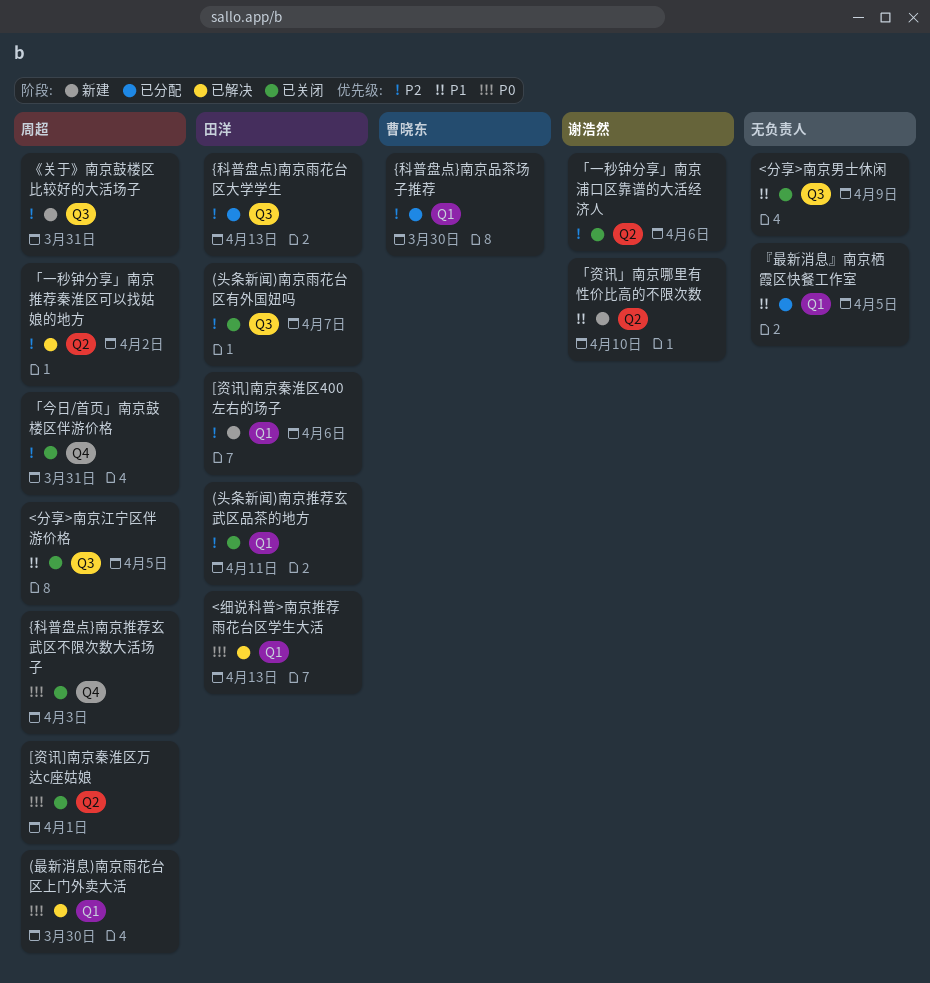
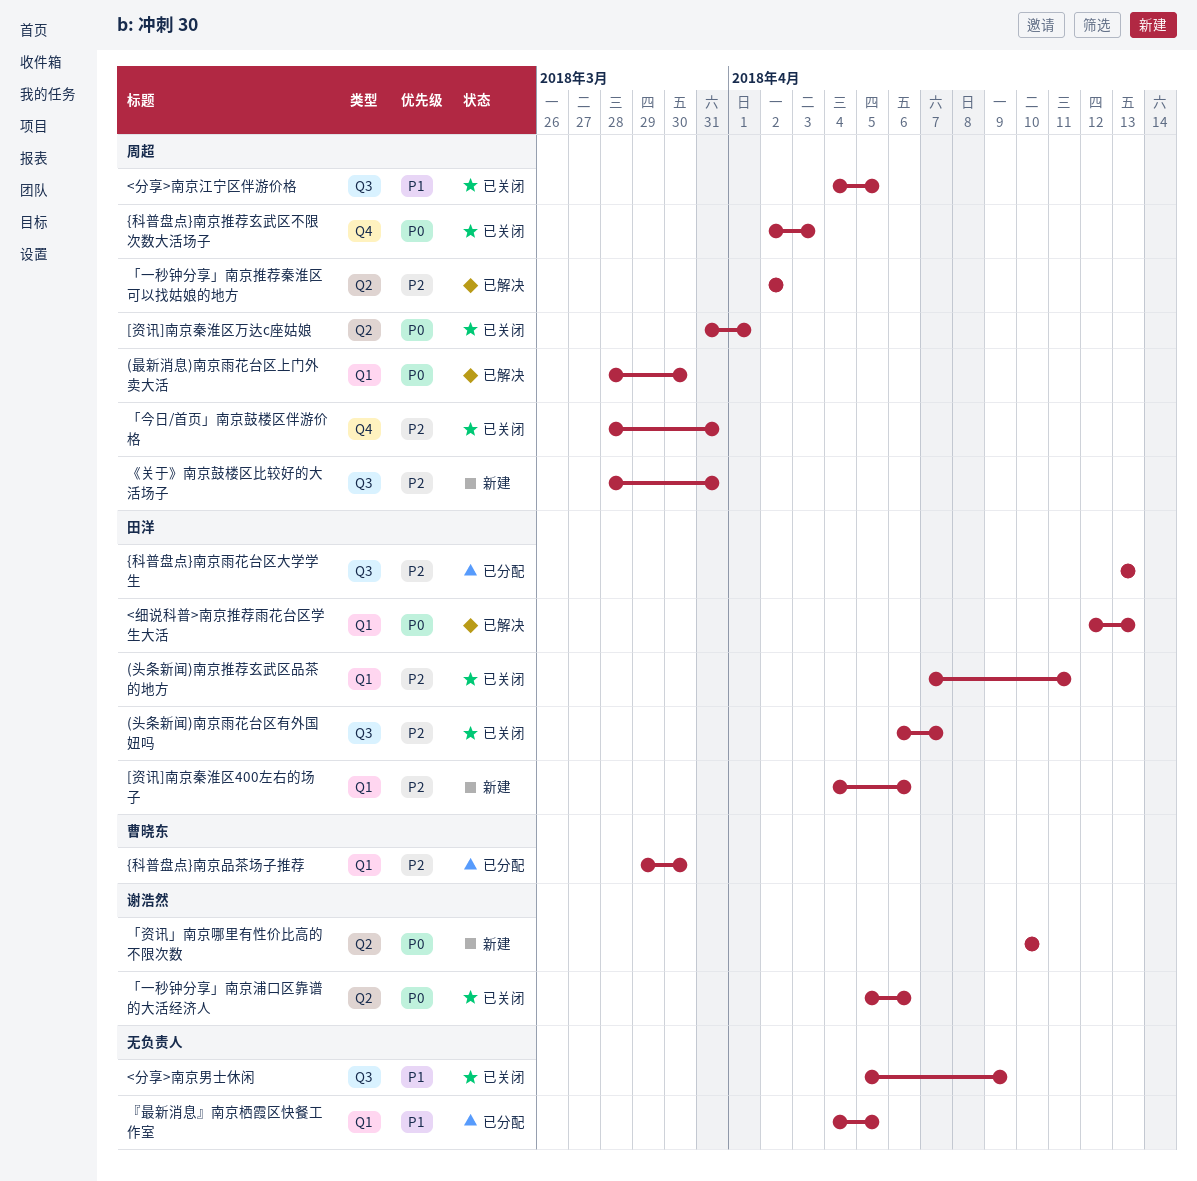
「一秒钟分享」南京浦口区靠谱的大活经济人, priority: P2 -> P0
「资讯」南京哪里有性价比高的不限次数, priority: P1 -> P0

